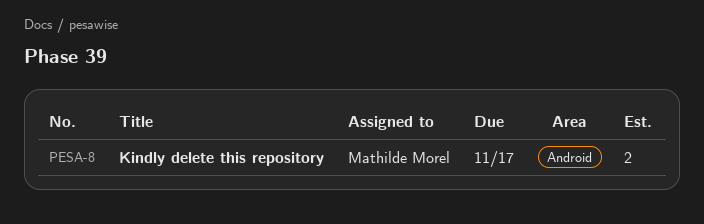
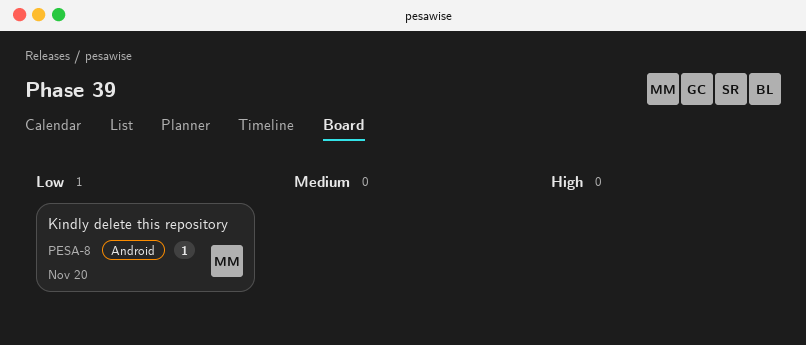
PESA-8, estimate: 2 -> 1
PESA-8, due: Nov 17 -> Nov 20

